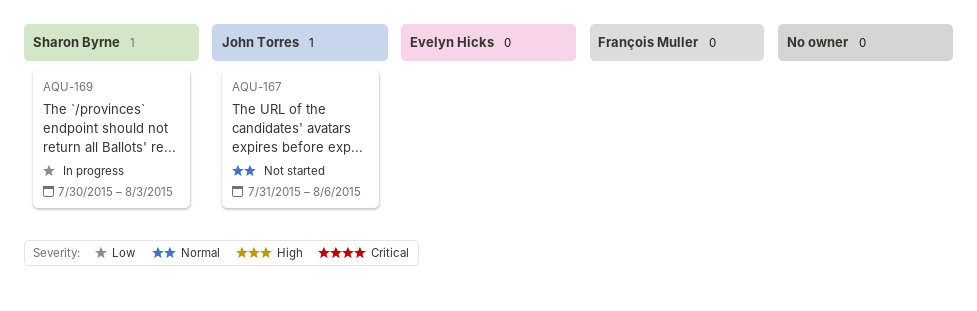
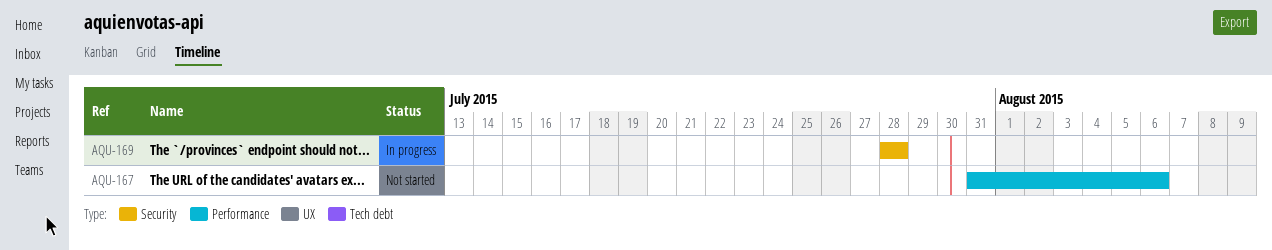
AQU-169, start: Jul 30 -> Jul 28
AQU-169, due: Aug 3 -> Jul 28

